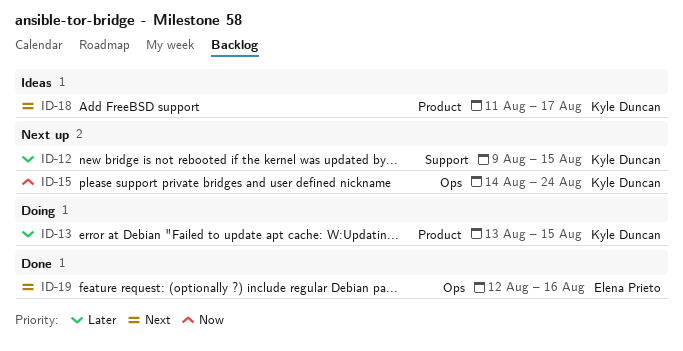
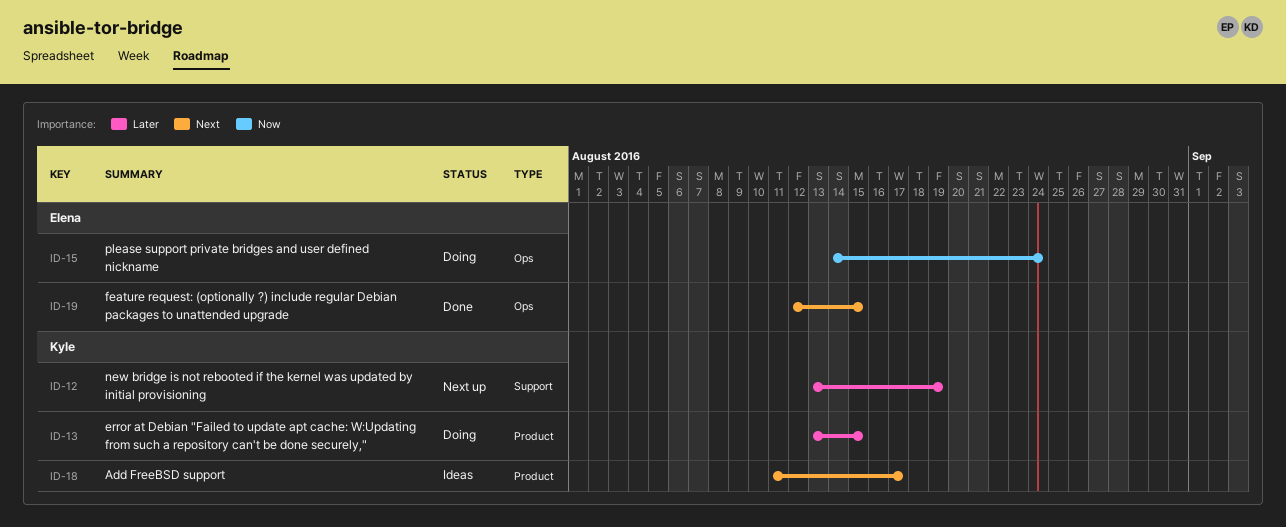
ID-12, start: Aug 9 -> Aug 13
ID-12, due: Aug 15 -> Aug 19
ID-15, status: Next up -> Doing
ID-15, owner: Kyle Duncan -> Elena Prieto
ID-19, due: Aug 16 -> Aug 15

